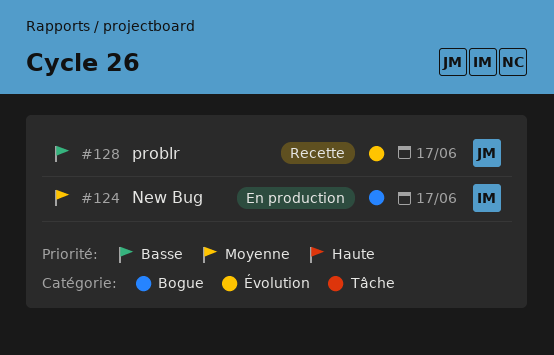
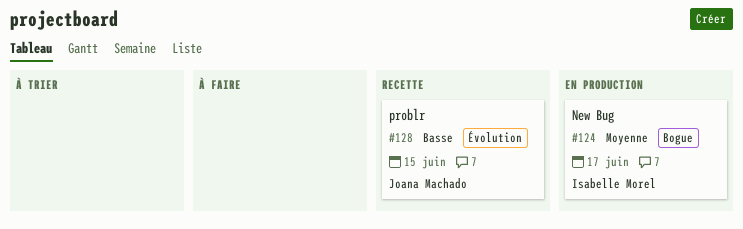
#128, due: Jun 17 -> Jun 15

